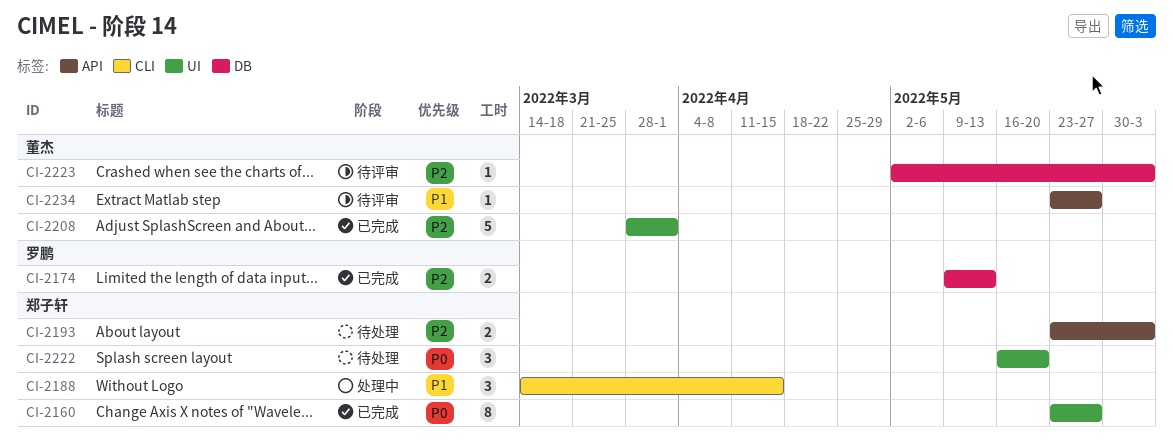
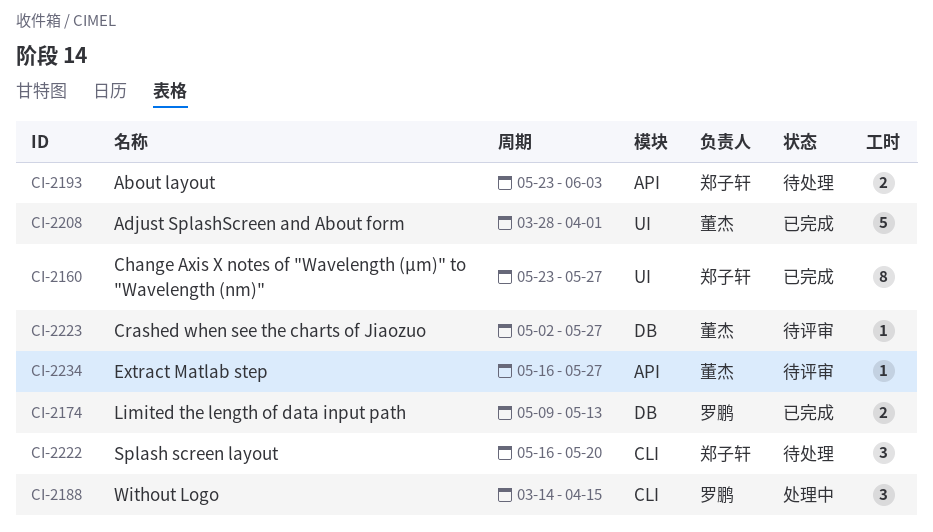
CI-2188, owner: 郑子轩 -> 罗鹏
CI-2222, label: UI -> CLI
CI-2223, due: Jun 3 -> May 27
CI-2234, start: May 23 -> May 16

